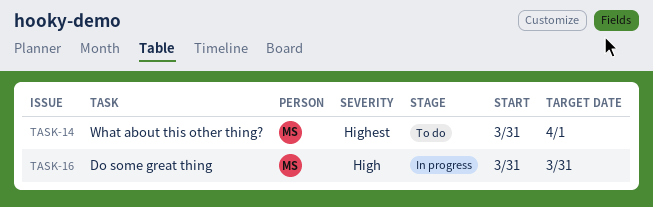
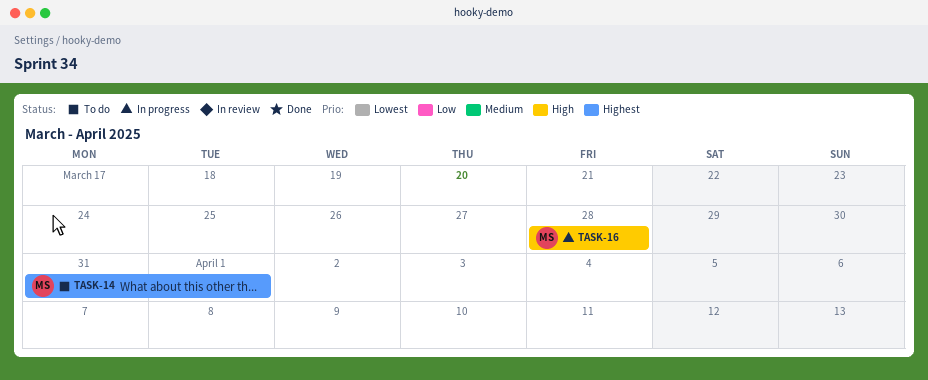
TASK-16, start: Mar 31 -> Mar 28
TASK-16, due: Mar 31 -> Mar 28

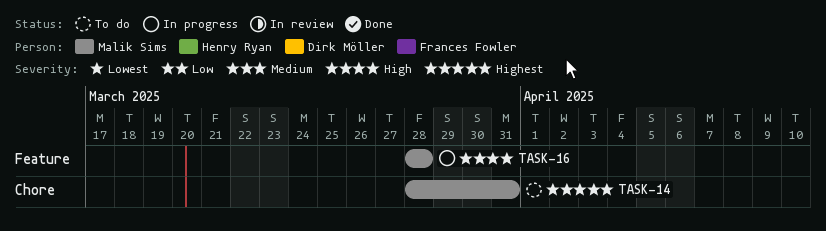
TASK-14, start: Mar 31 -> Mar 28
TASK-14, due: Apr 1 -> Mar 31

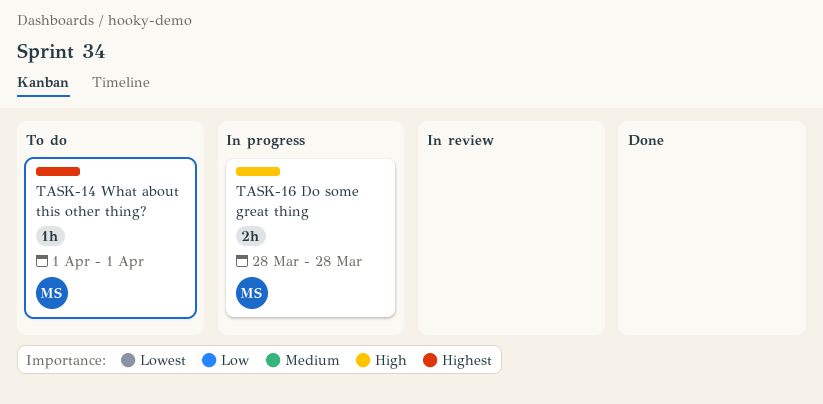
TASK-14, start: Mar 28 -> Apr 1
TASK-14, due: Mar 31 -> Apr 1

